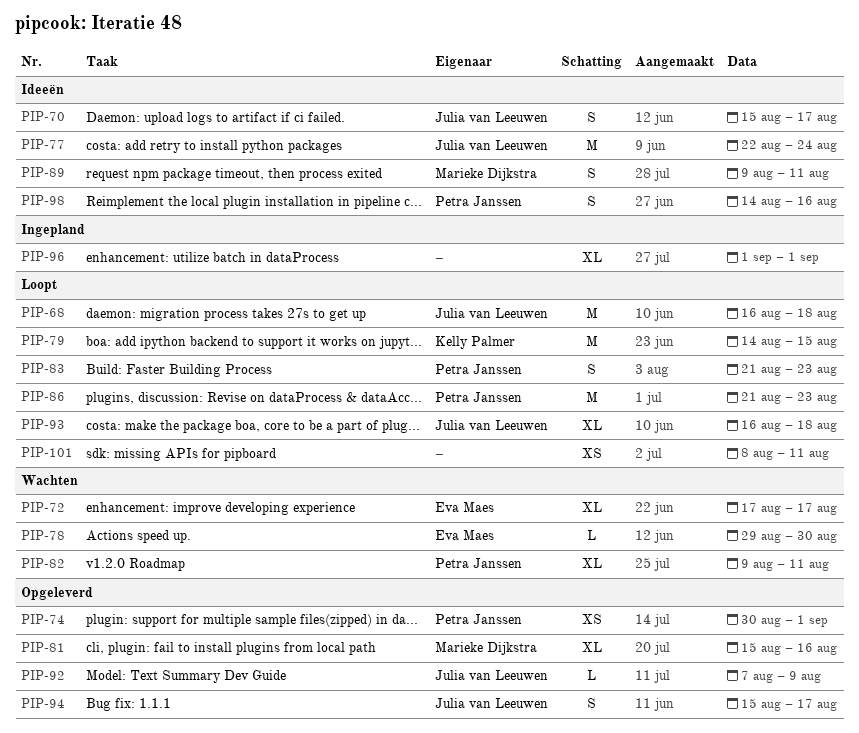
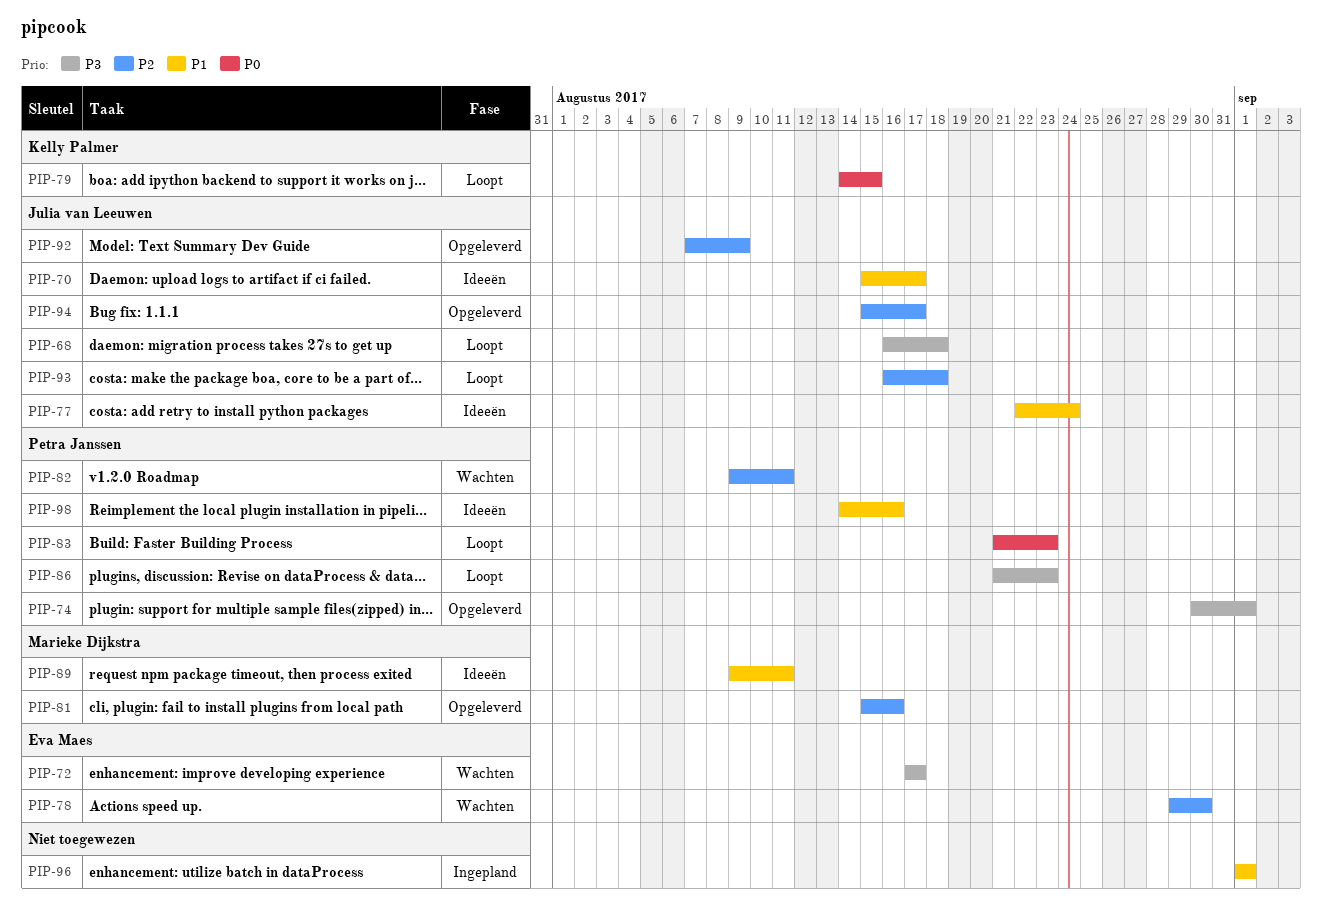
PIP-101: present -> none

